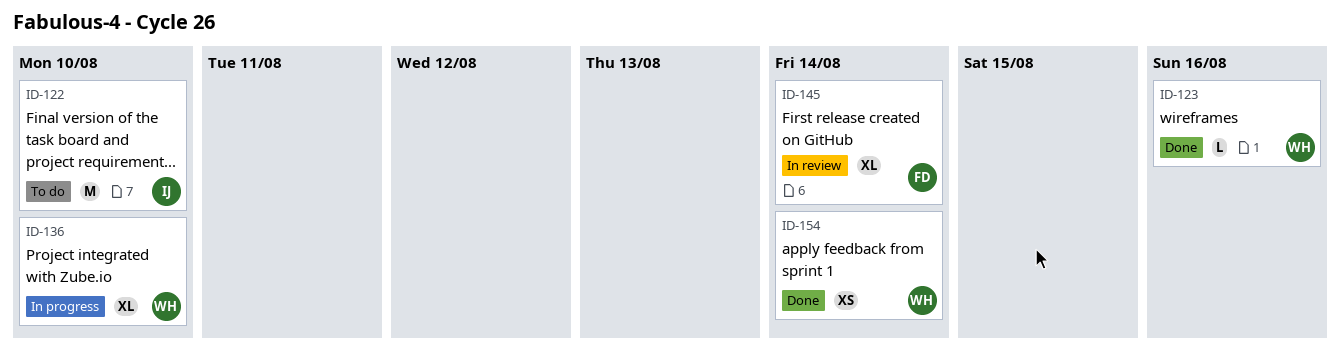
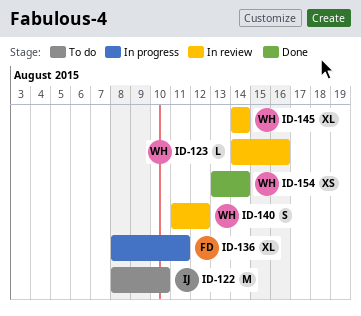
ID-123, status: Done -> In review
ID-136, owner: WH -> FD
ID-136, due: Aug 10 -> Aug 11
ID-140: none -> present
ID-145, owner: FD -> WH

